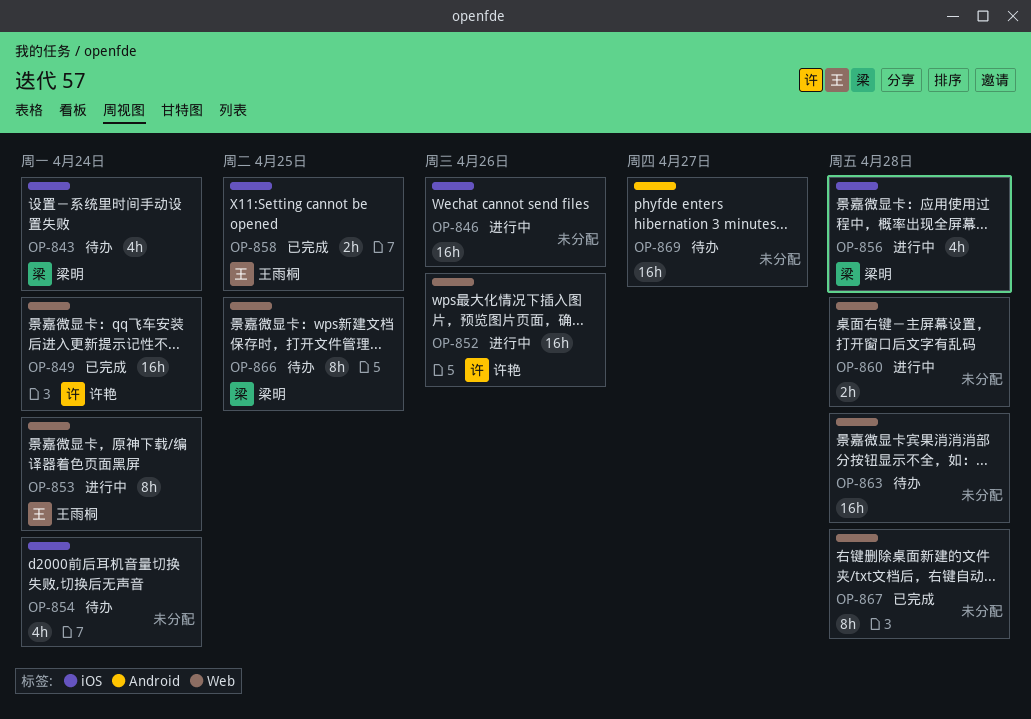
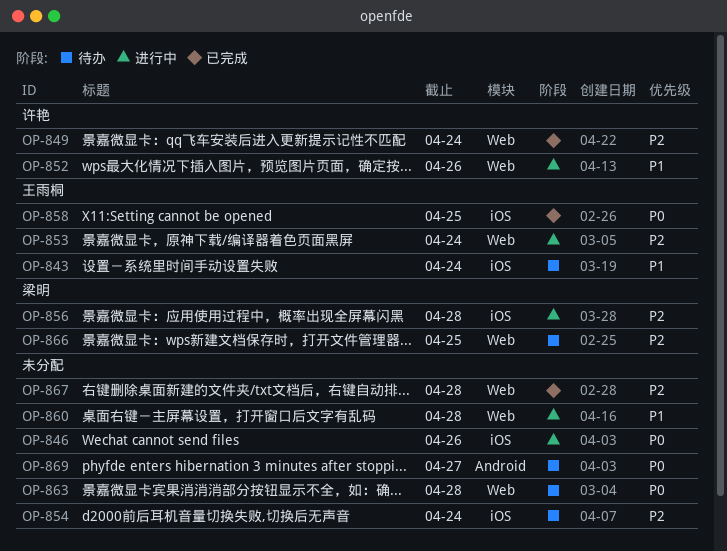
OP-843, owner: 梁明 -> 王雨桐

